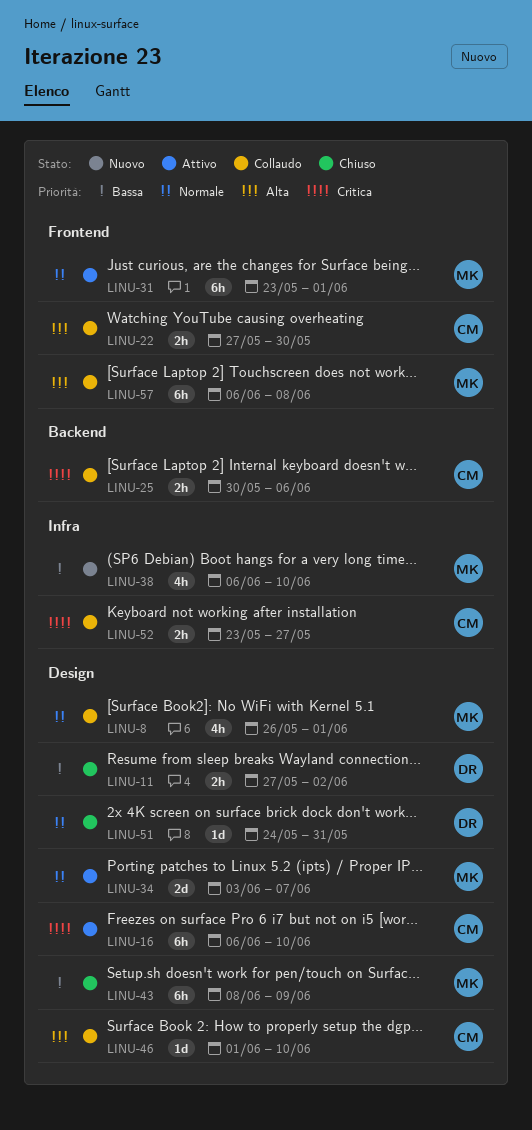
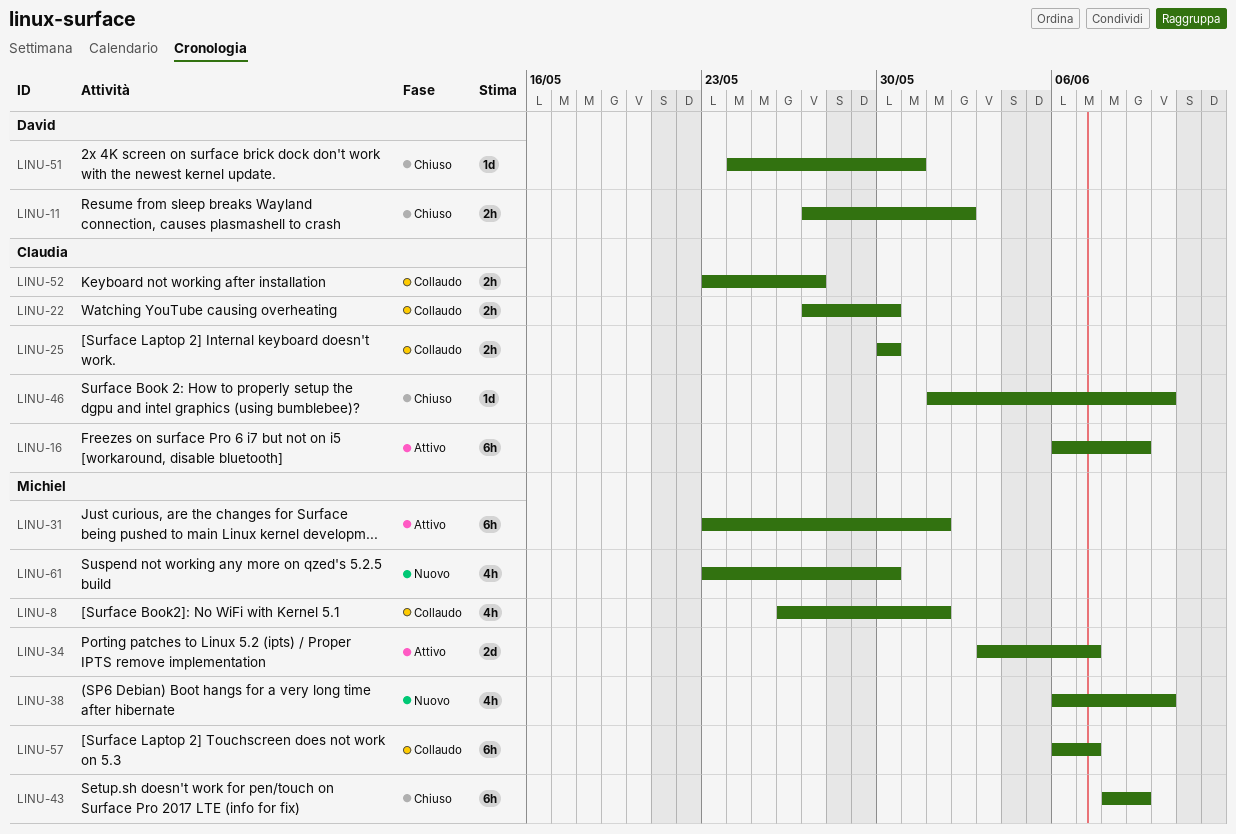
LINU-16, due: Jun 10 -> Jun 9
LINU-25, due: Jun 6 -> May 30
LINU-46, status: Collaudo -> Chiuso
LINU-57, due: Jun 8 -> Jun 7
LINU-61: none -> present

